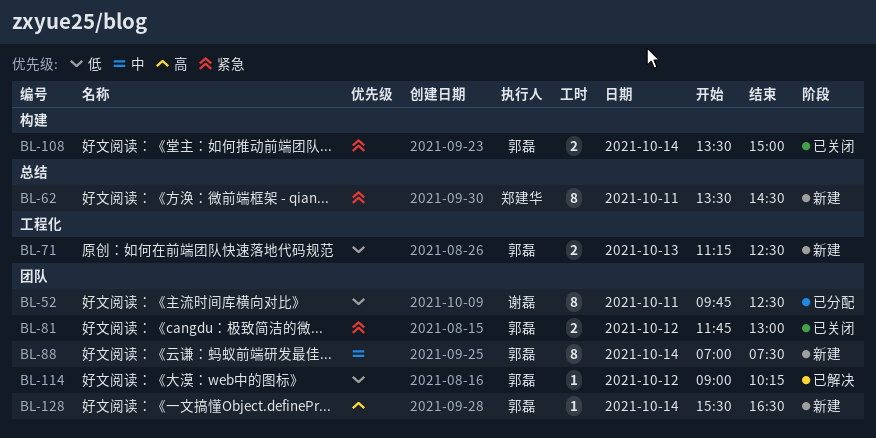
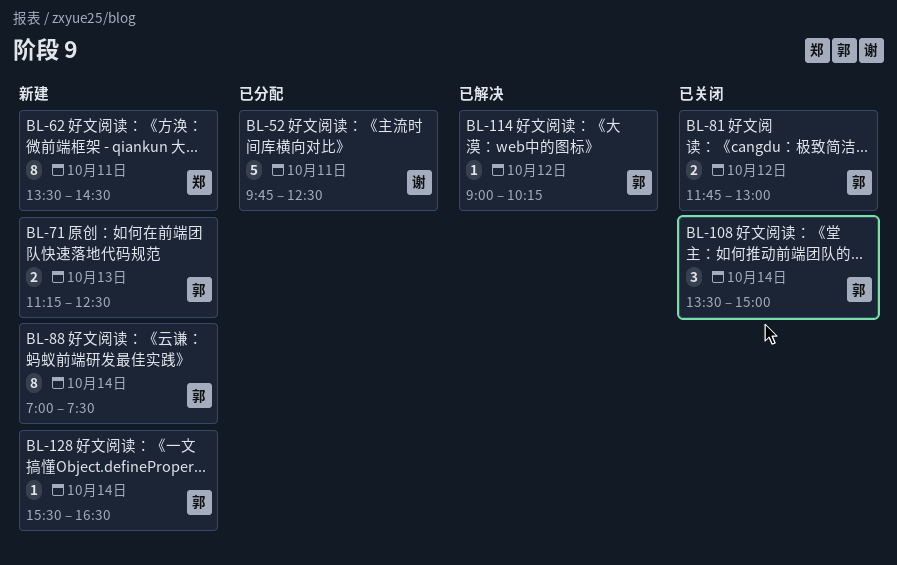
BL-52, estimate: 8 -> 5
BL-108, estimate: 2 -> 3

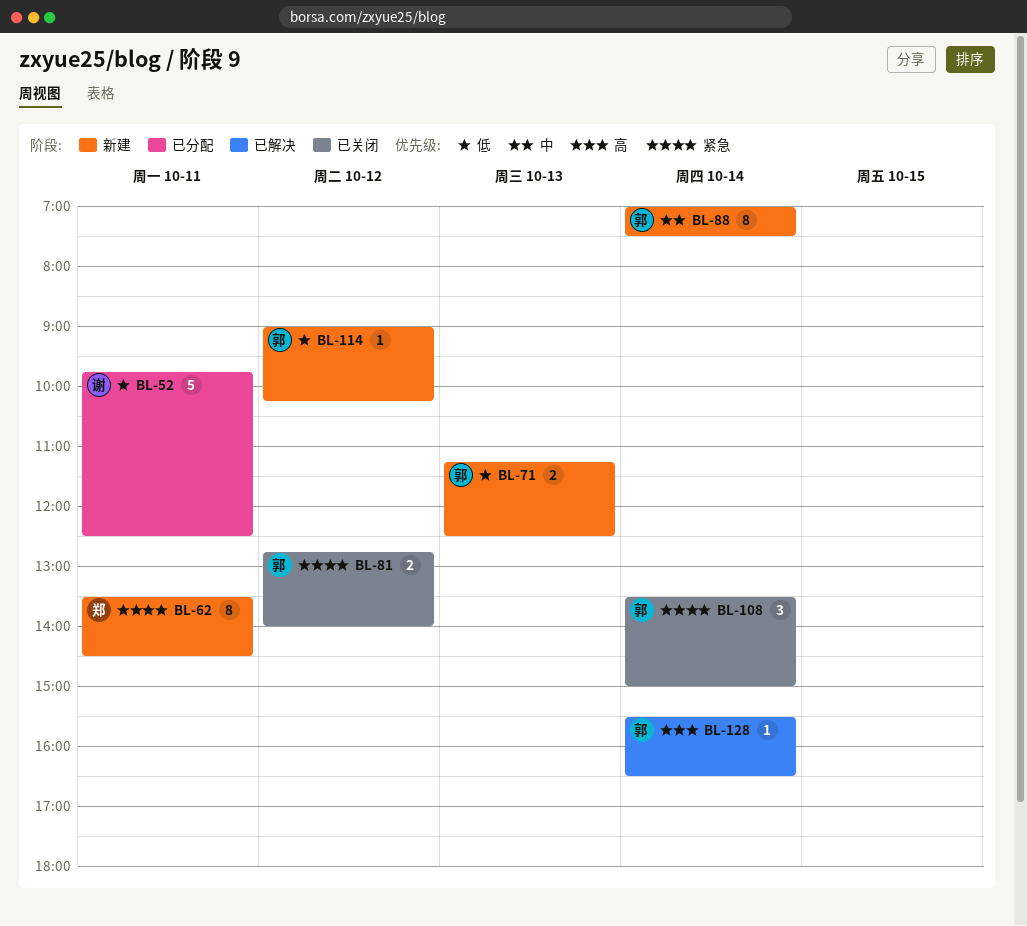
BL-81, begins: 11:45 -> 12:45
BL-81, ends: 13:00 -> 14:00
BL-114, status: 已解决 -> 新建
BL-128, status: 新建 -> 已解决

